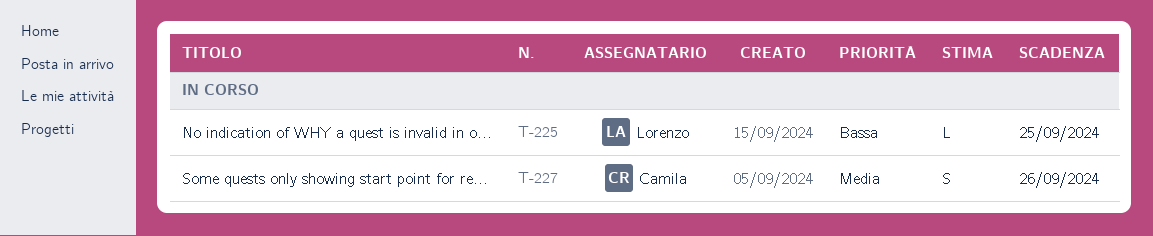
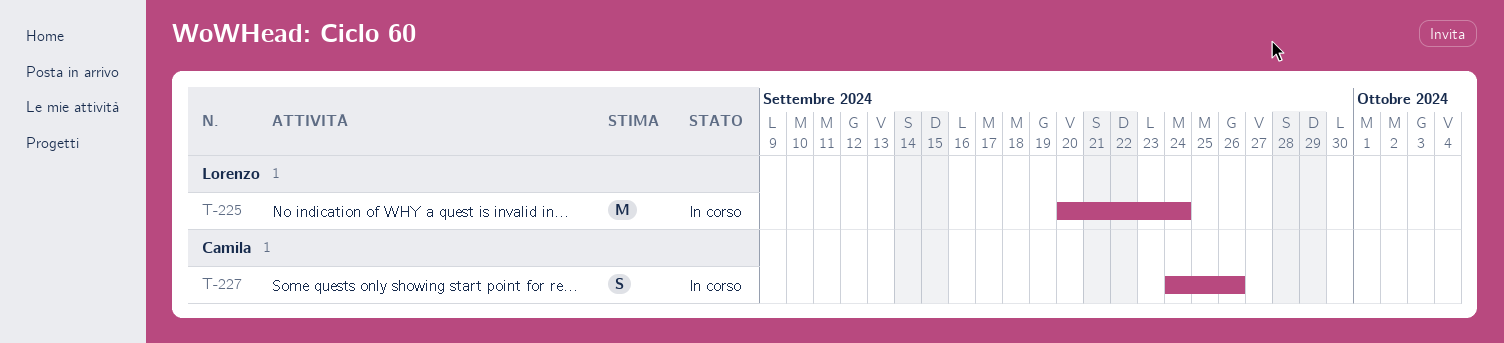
T-225, estimate: L -> M
T-225, due: Sep 25 -> Sep 24

